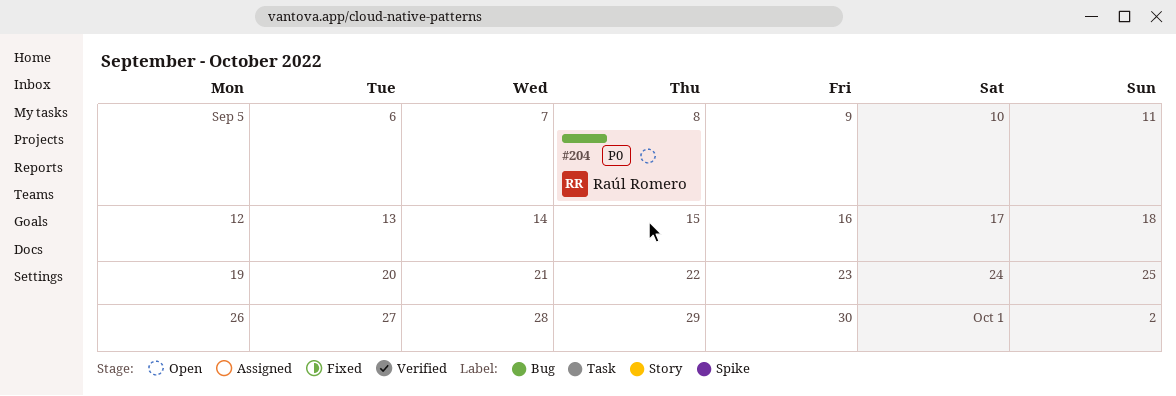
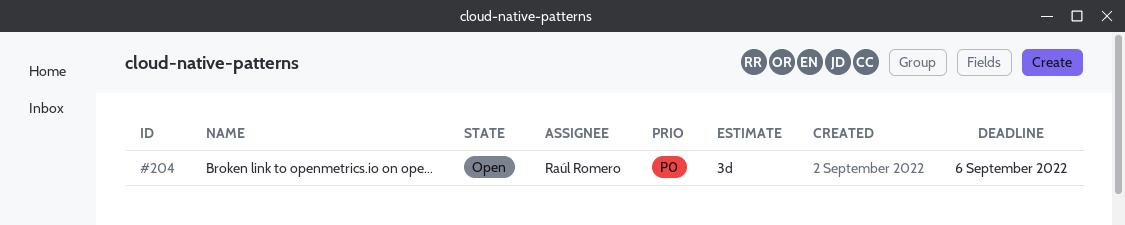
#204, due: Sep 8 -> Sep 6

